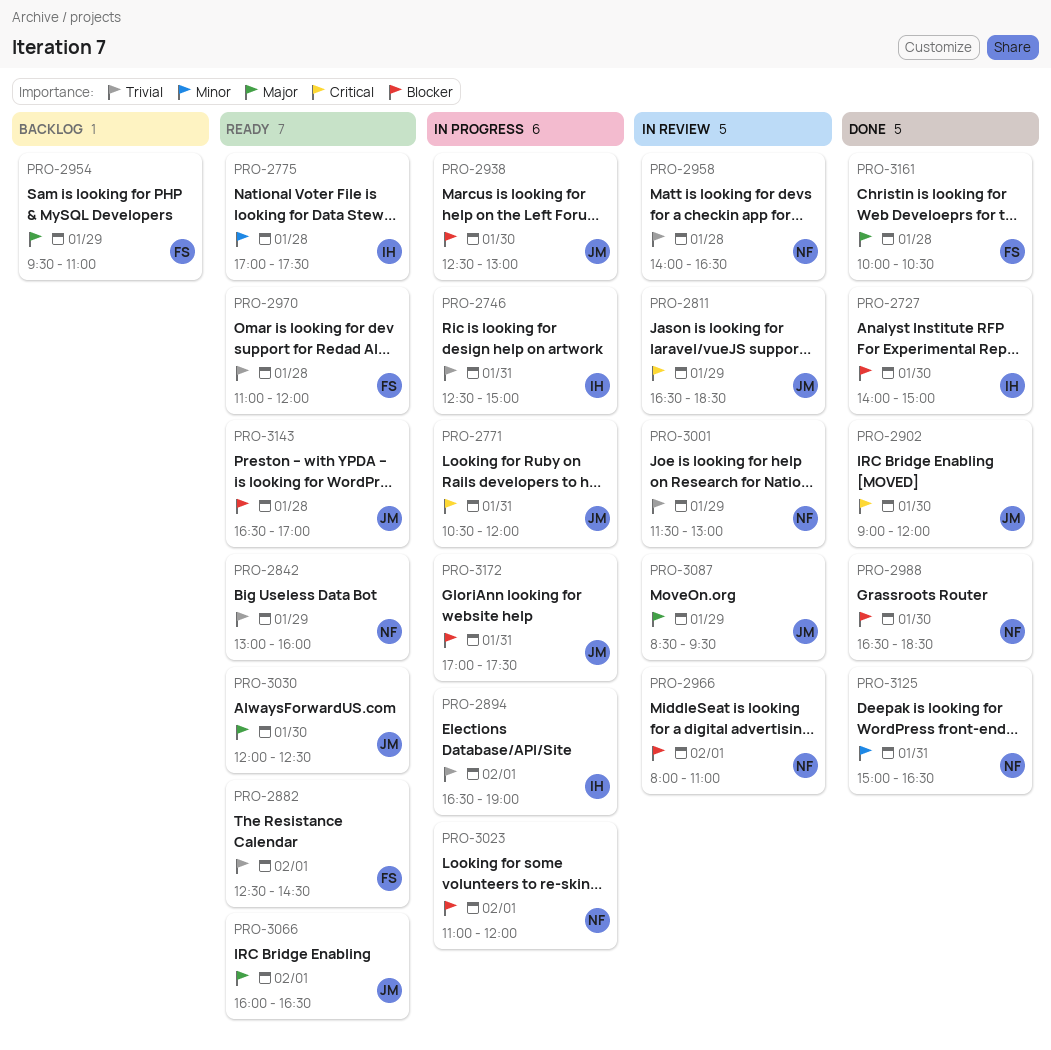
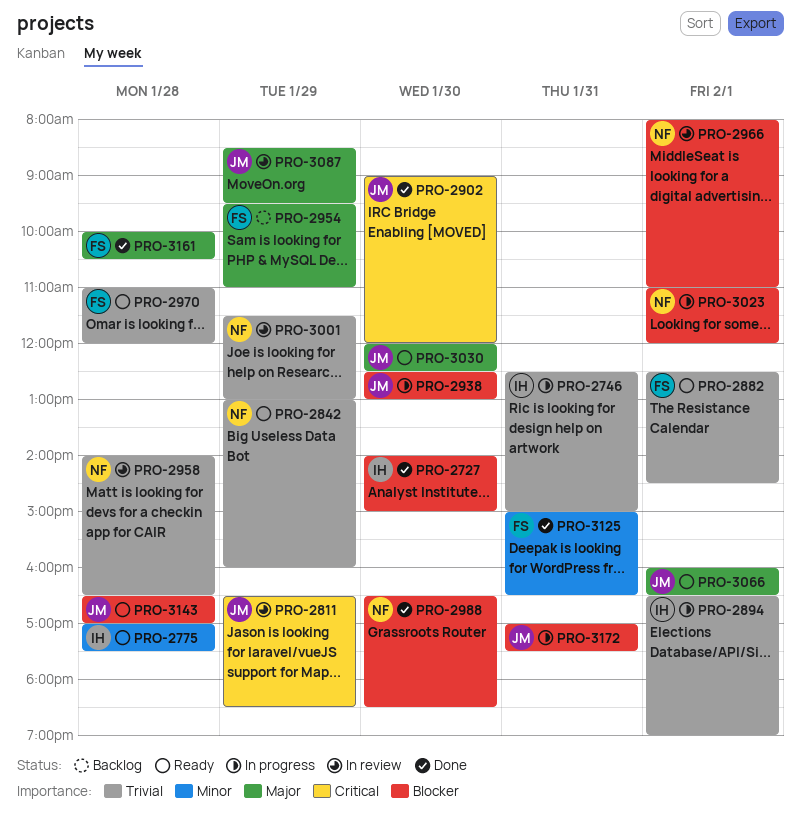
PRO-2771: present -> none
PRO-3125, owner: NF -> FS

